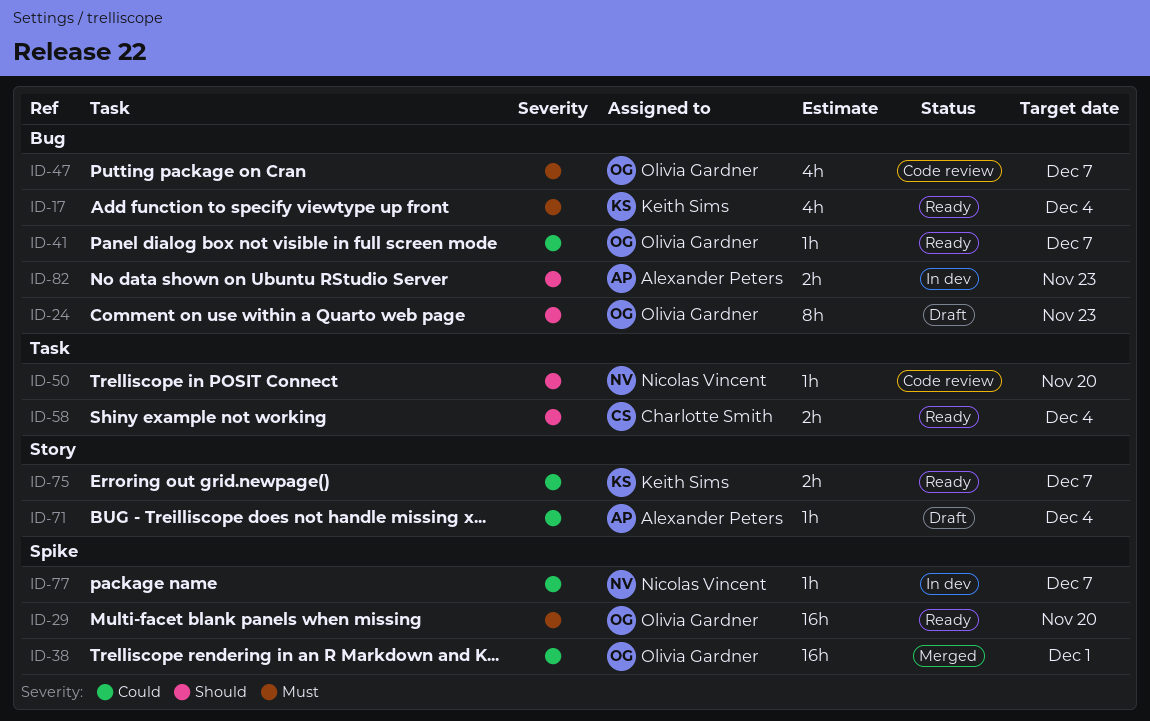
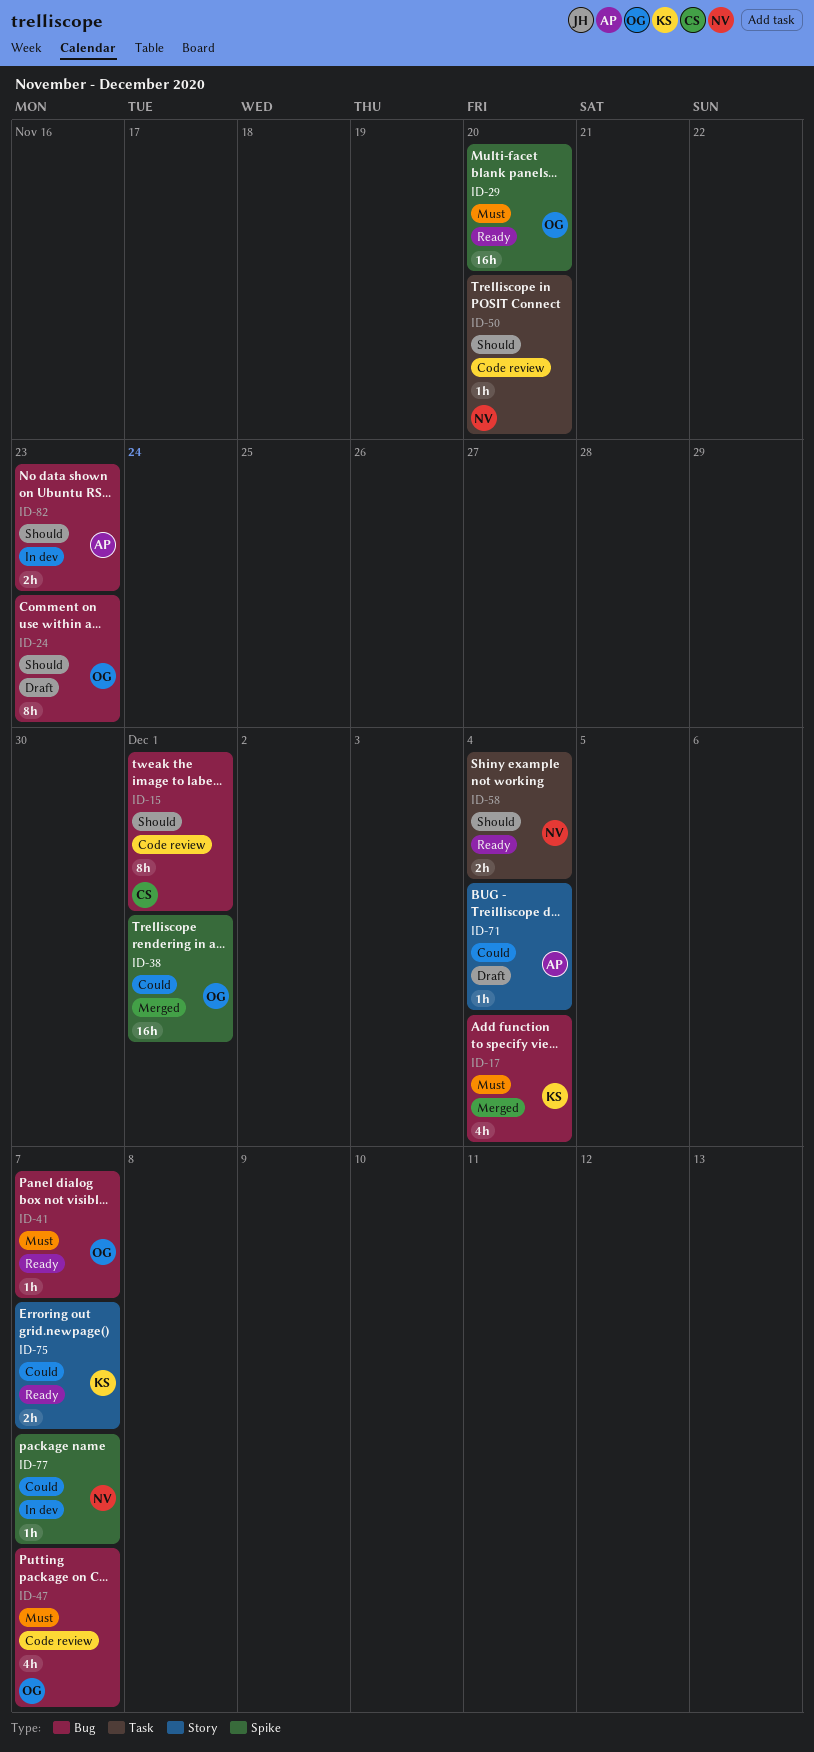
ID-15: none -> present
ID-17, status: Ready -> Merged
ID-41, priority: Could -> Must
ID-58, owner: Charlotte Smith -> Nicolas Vincent

